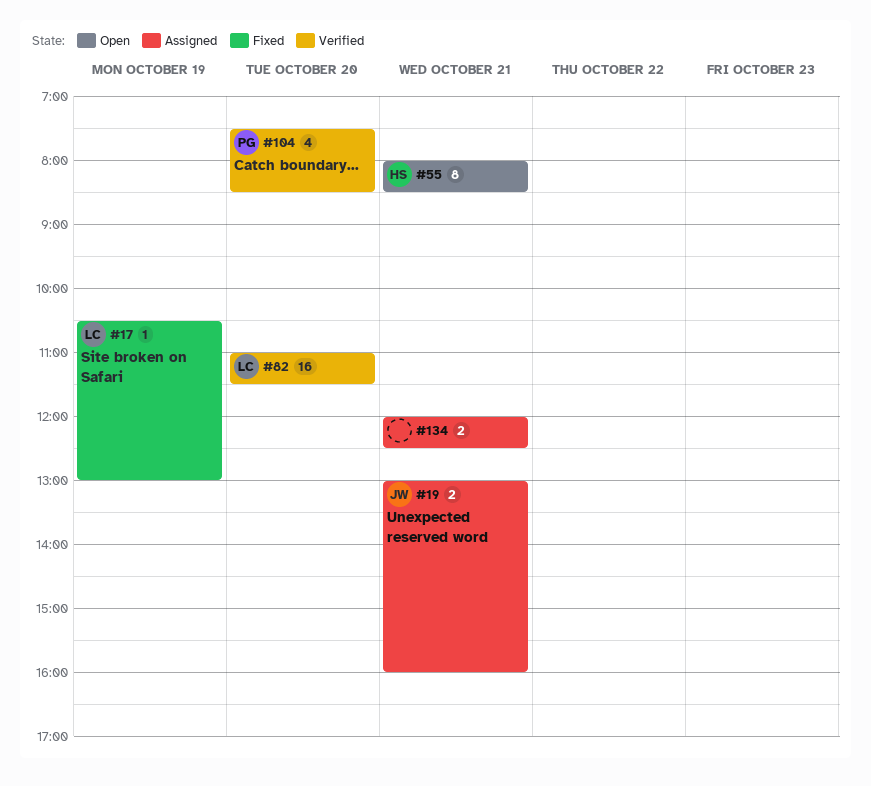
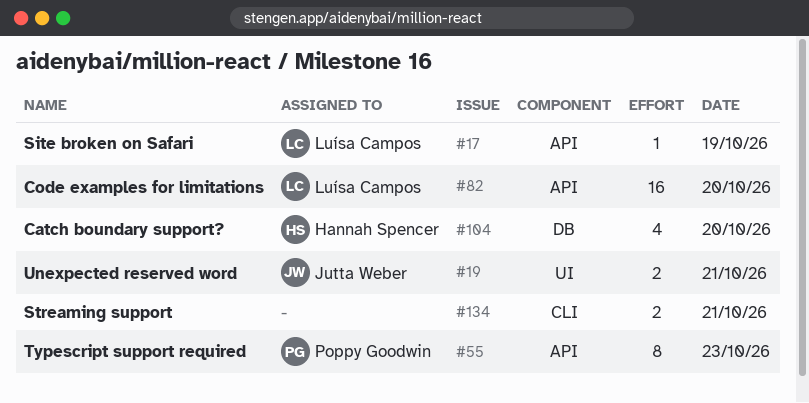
#55, owner: Hannah Spencer -> Poppy Goodwin
#55, day: Oct 21 -> Oct 23
#104, owner: Poppy Goodwin -> Hannah Spencer

